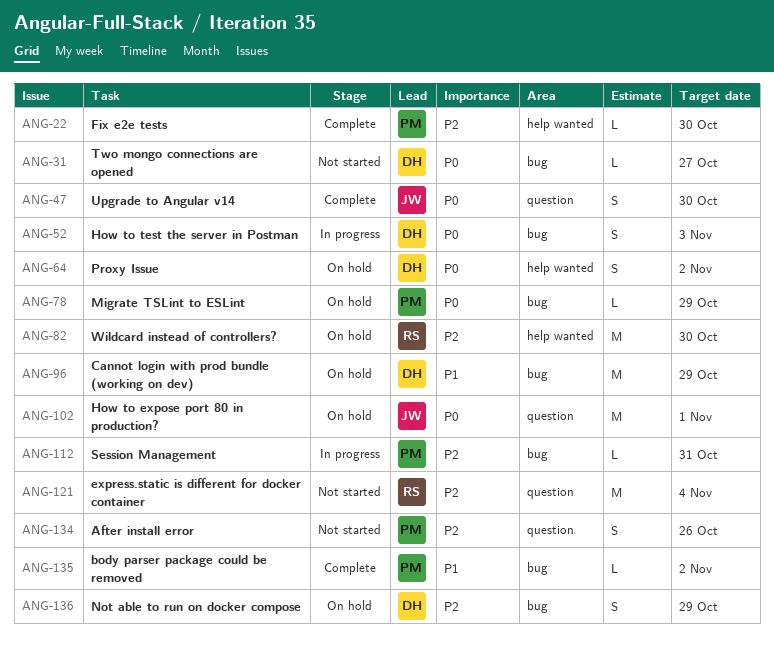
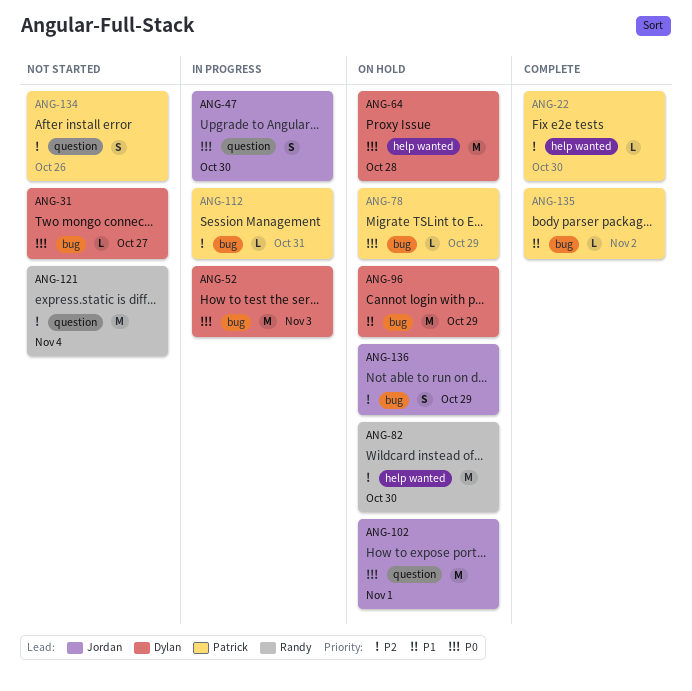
ANG-47, status: Complete -> In progress
ANG-52, estimate: S -> M
ANG-64, estimate: S -> M
ANG-64, due: Nov 2 -> Oct 28
ANG-136, owner: Dylan -> Jordan

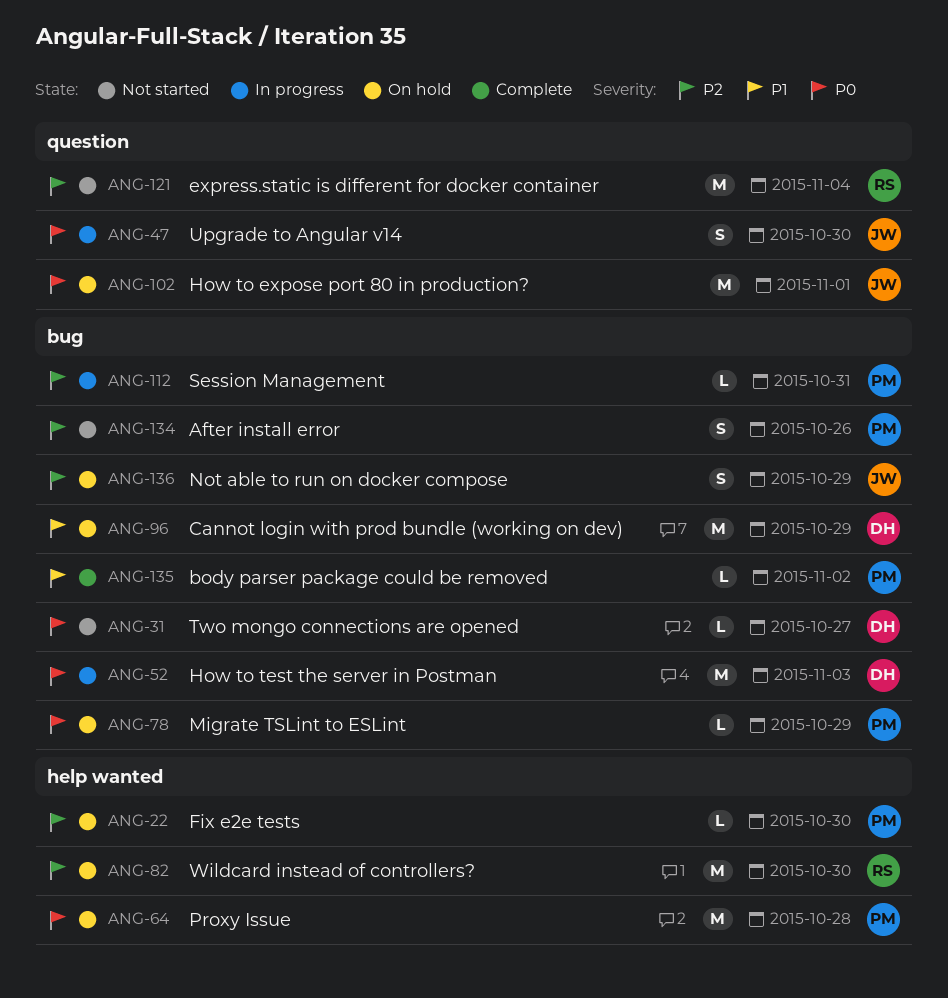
ANG-22, status: Complete -> On hold
ANG-64, owner: Dylan -> Patrick
ANG-134, label: question -> bug

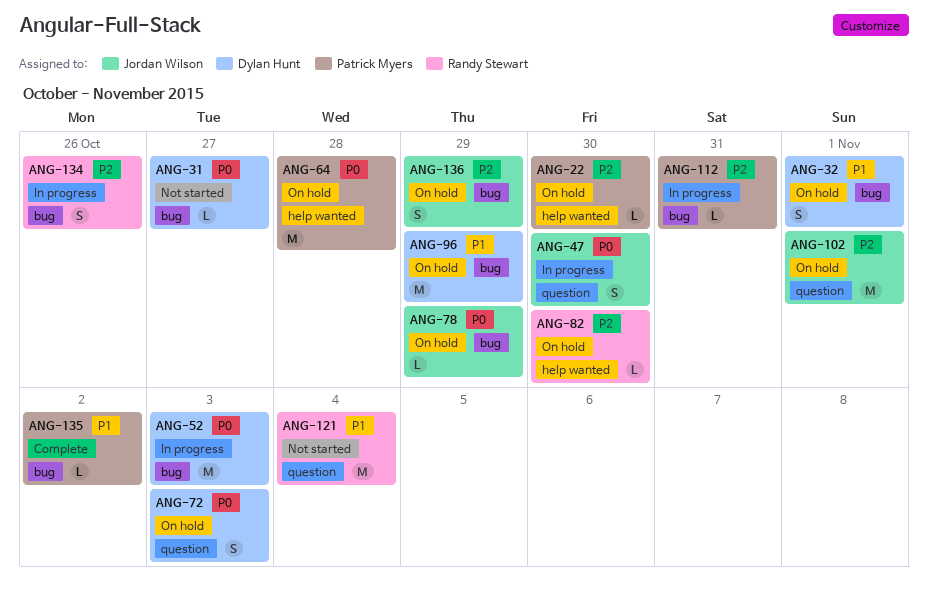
ANG-32: none -> present
ANG-72: none -> present
ANG-78, owner: Patrick Myers -> Jordan Wilson
ANG-82, estimate: M -> L
ANG-102, priority: P0 -> P2
ANG-121, priority: P2 -> P1
ANG-134, status: Not started -> In progress
ANG-134, owner: Patrick Myers -> Randy Stewart

